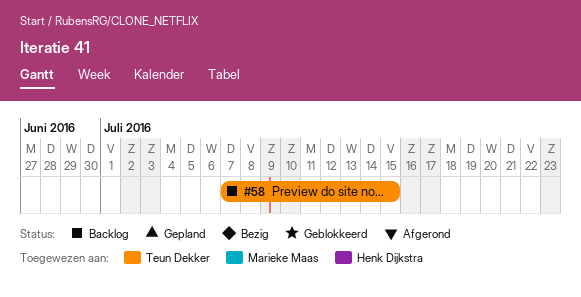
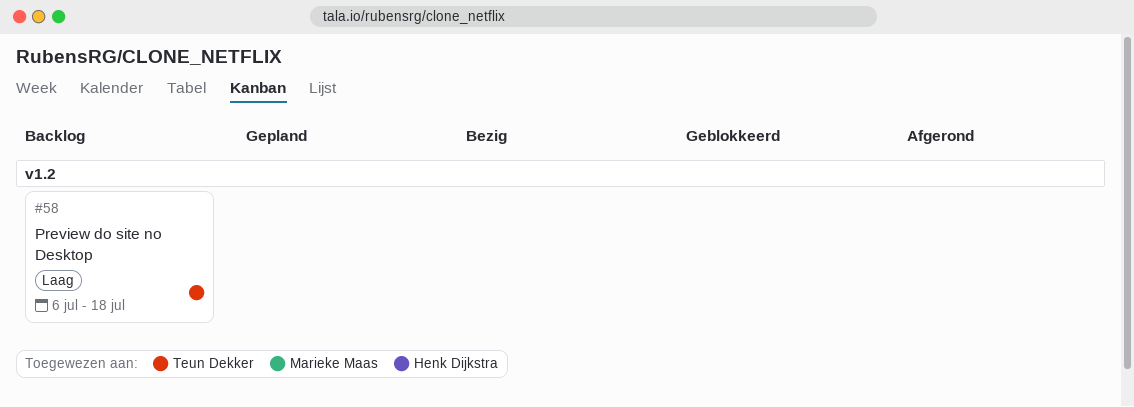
#58, start: Jul 7 -> Jul 6
#58, due: Jul 15 -> Jul 18

